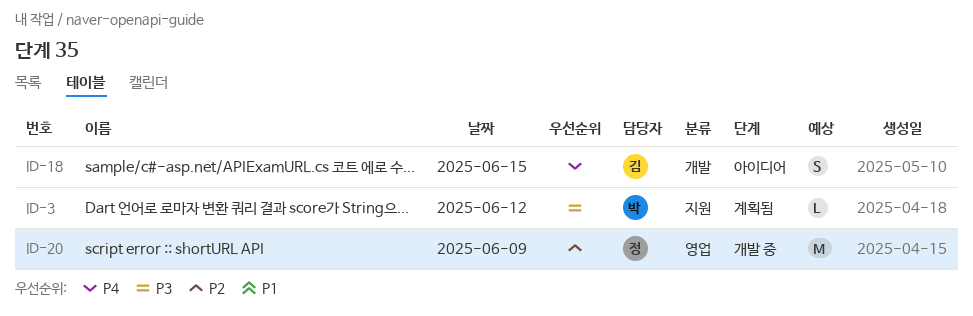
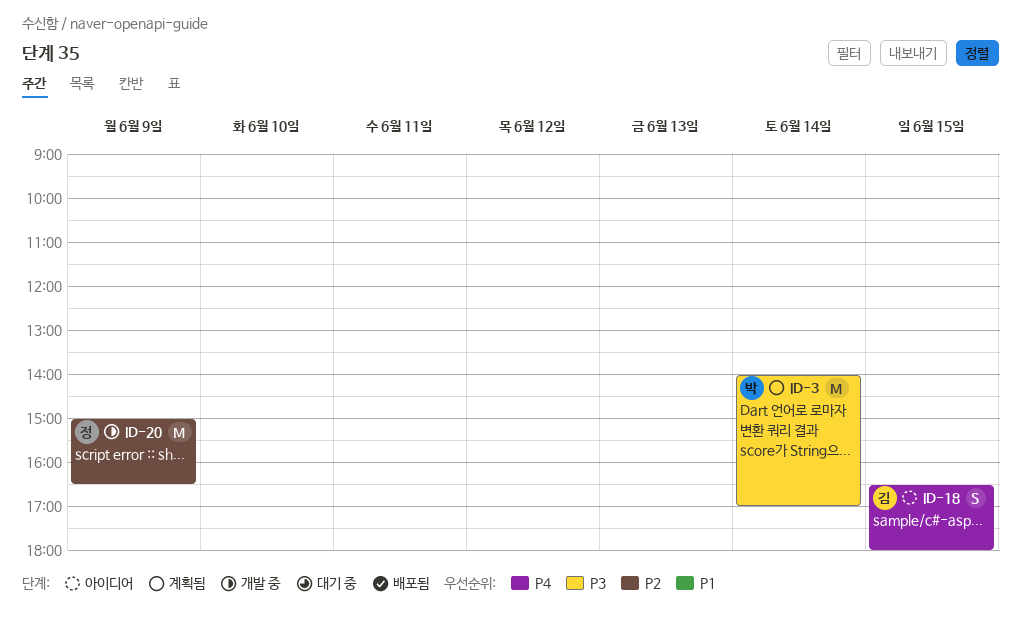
ID-3, estimate: L -> M
ID-3, day: Jun 12 -> Jun 14

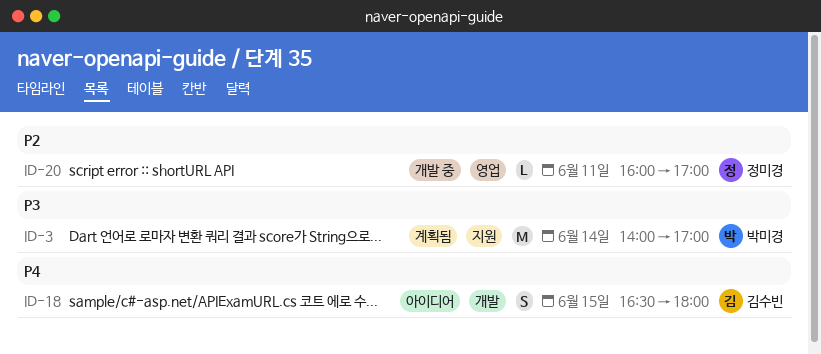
ID-20, estimate: M -> L
ID-20, day: Jun 9 -> Jun 11
ID-20, begins: 15:00 -> 16:00
ID-20, ends: 16:30 -> 17:00

